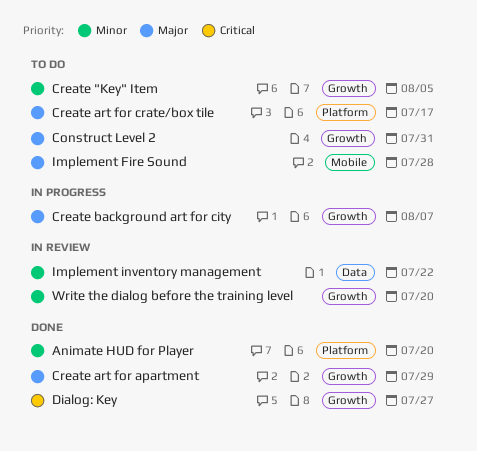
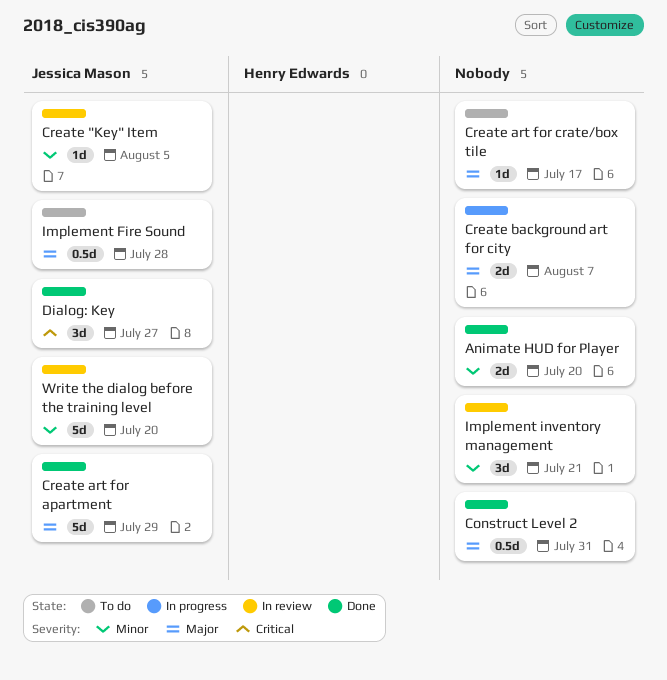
Construct Level 2, status: To do -> Done
Create "Key" Item, status: To do -> In review
Implement inventory management, due: Jul 22 -> Jul 21

